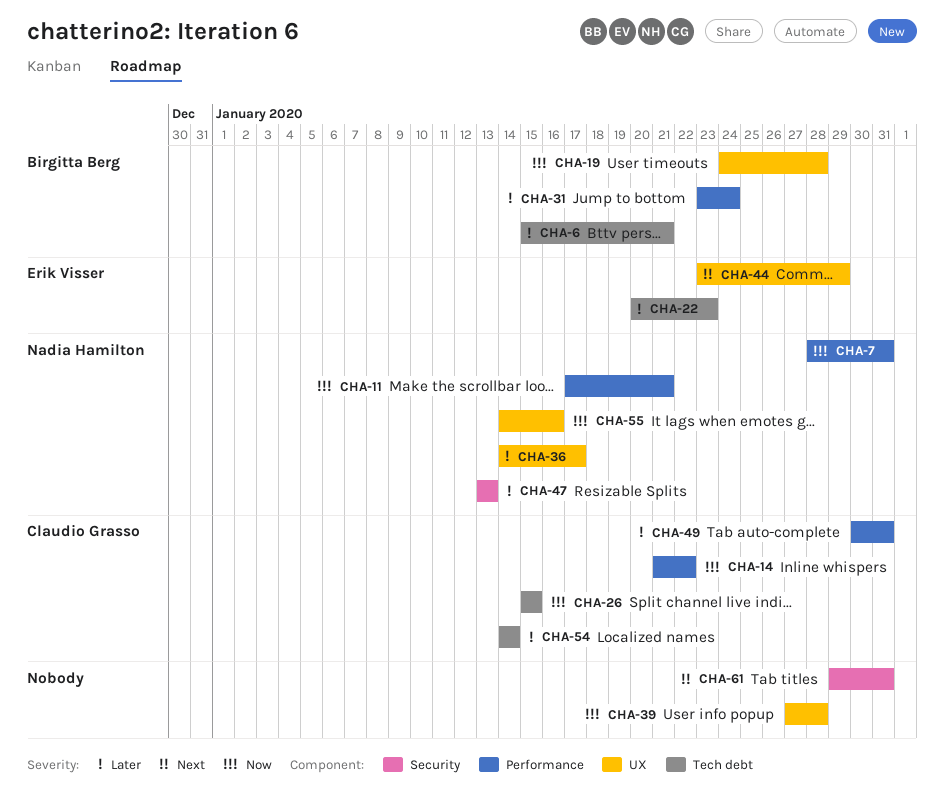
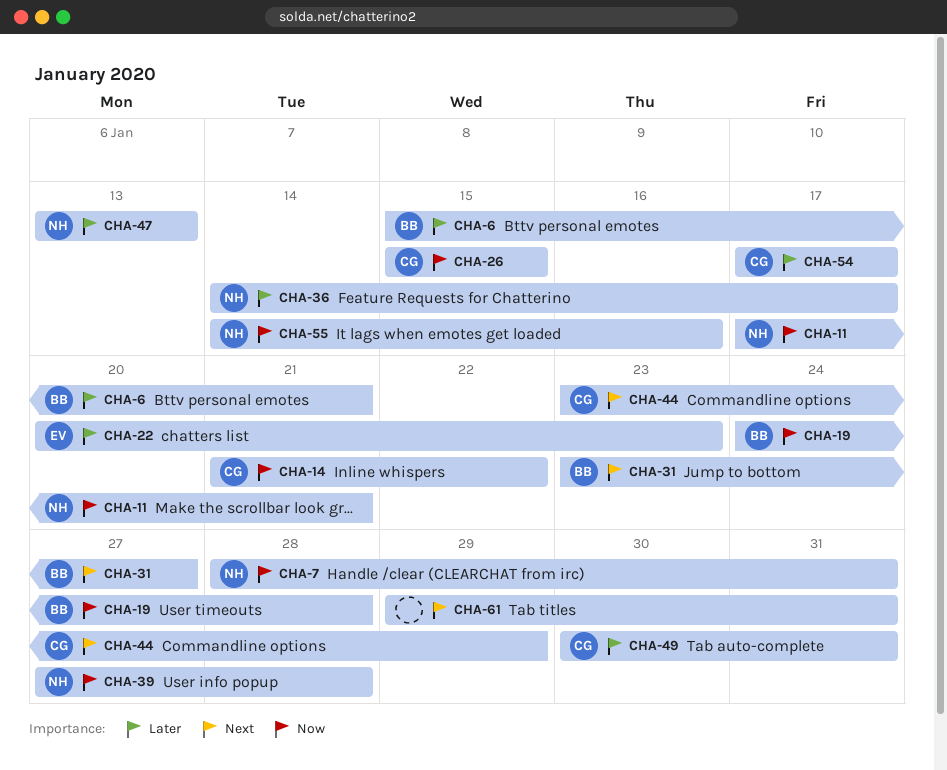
CHA-31, priority: Later -> Next
CHA-31, due: Jan 24 -> Jan 27
CHA-39, owner: none -> Nadia Hamilton
CHA-44, owner: Erik Visser -> Claudio Grasso
CHA-54, start: Jan 14 -> Jan 17
CHA-54, due: Jan 14 -> Jan 17

